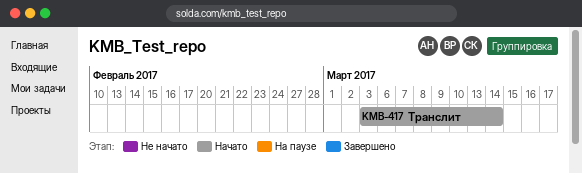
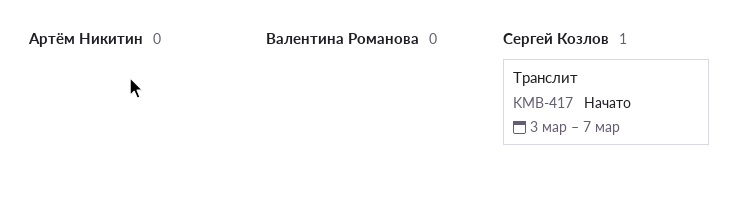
KMB-417, due: Mar 14 -> Mar 7

